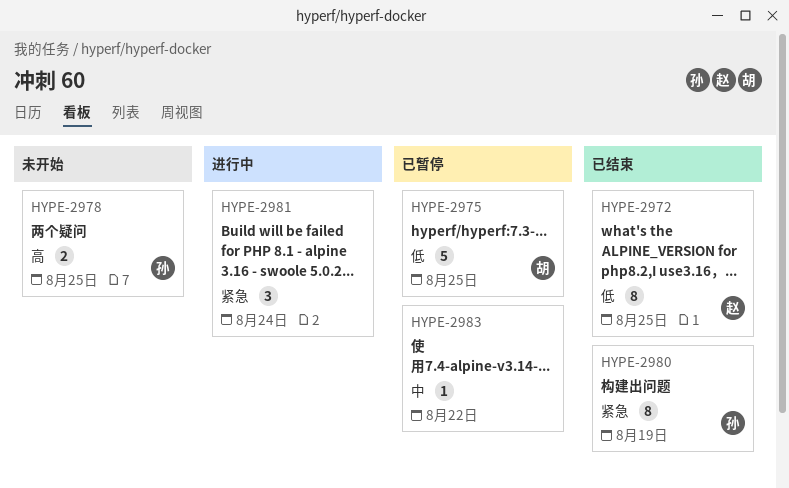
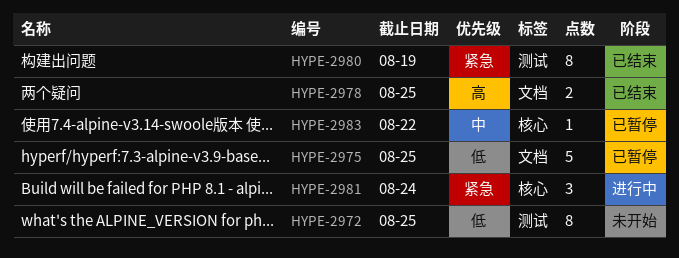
HYPE-2972, status: 已结束 -> 未开始
HYPE-2978, status: 未开始 -> 已结束

